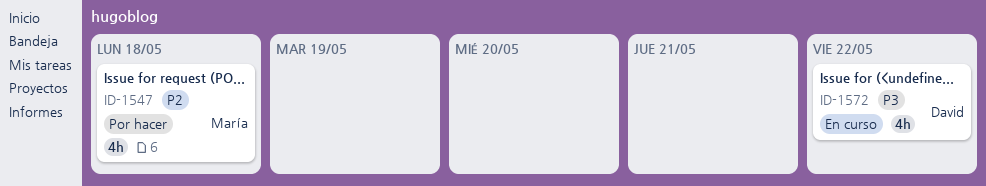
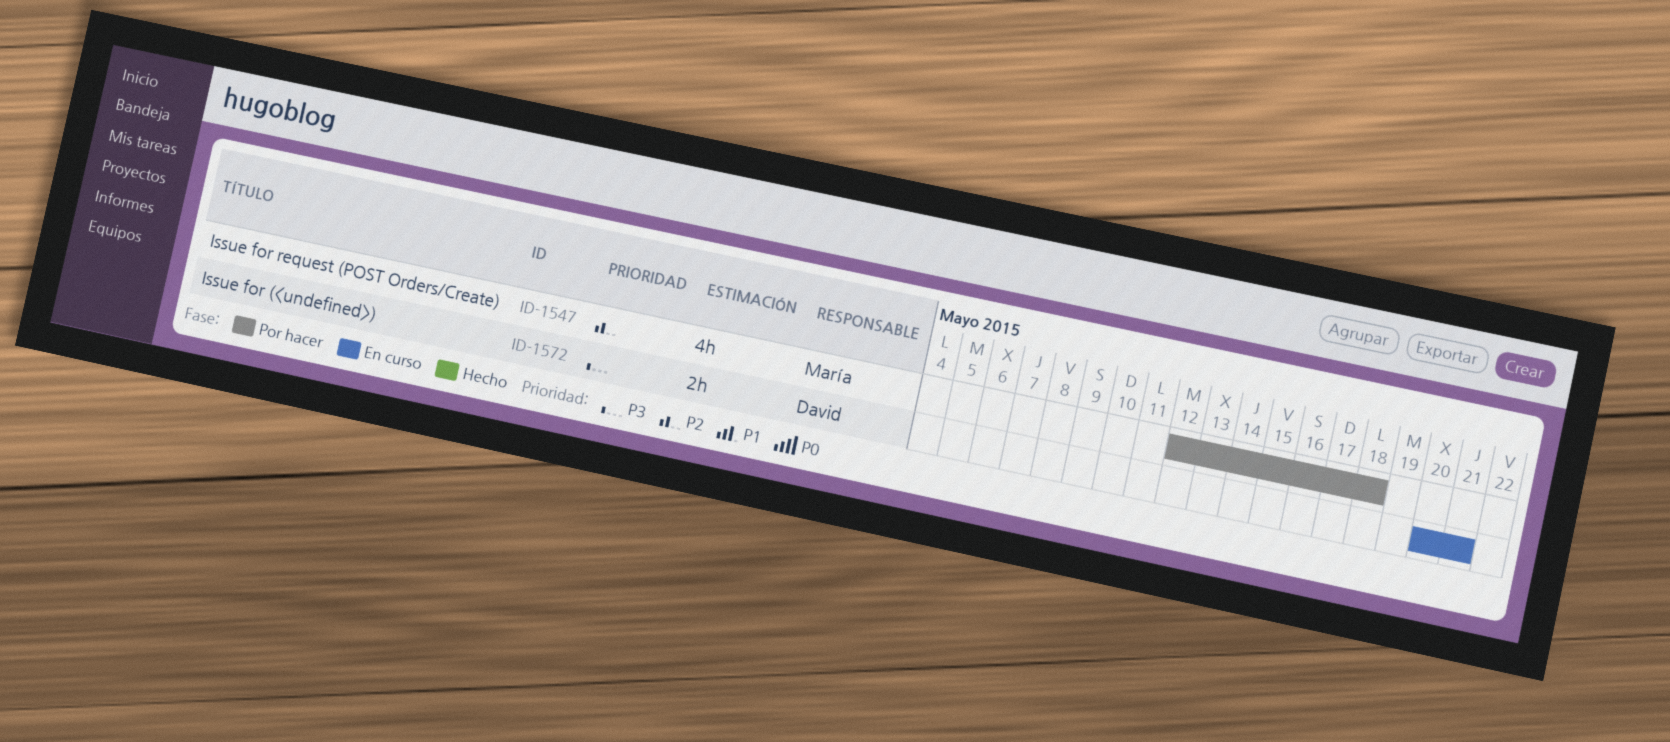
ID-1572, estimate: 4h -> 2h
ID-1572, due: May 22 -> May 21

